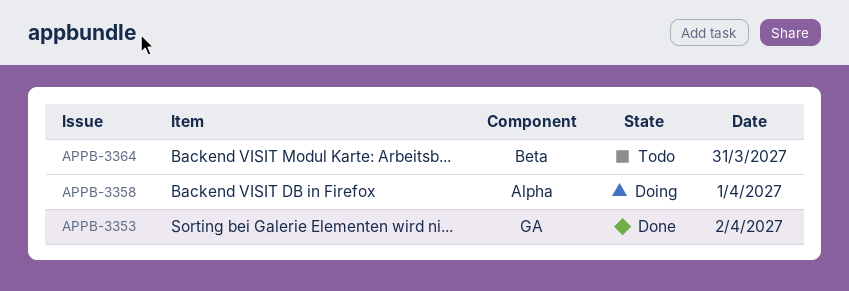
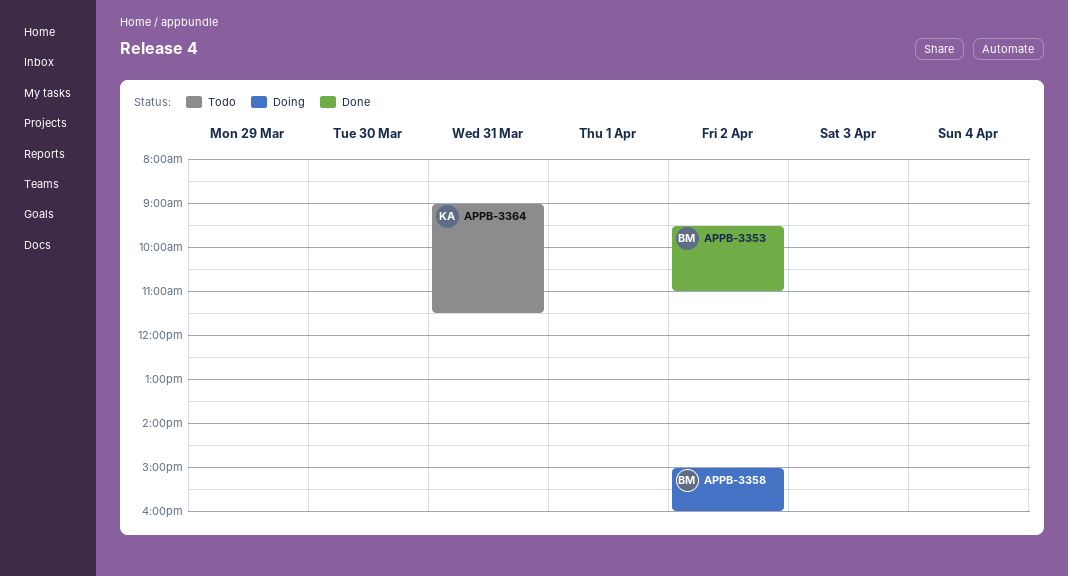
APPB-3358, day: Apr 1 -> Apr 2

